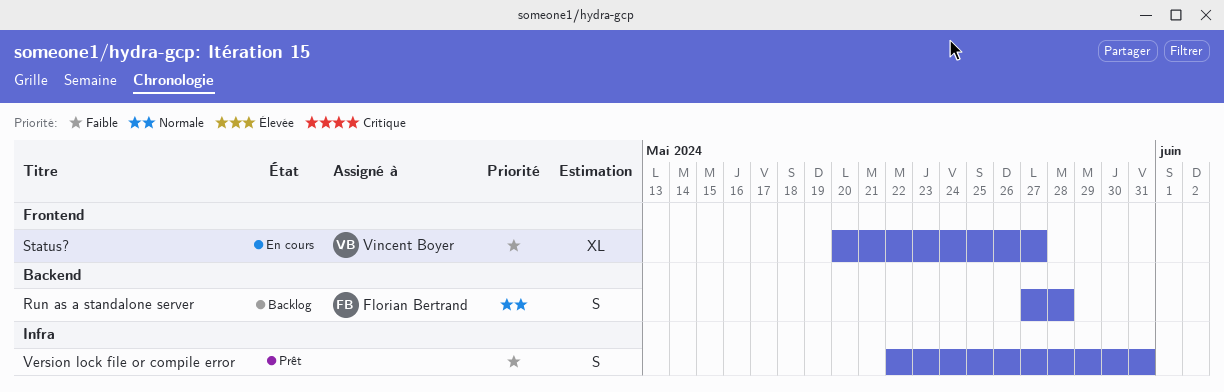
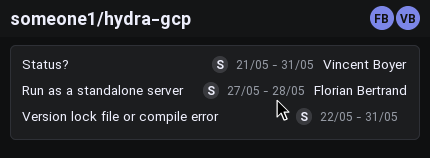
Status?, estimate: XL -> S
Status?, start: May 20 -> May 21
Status?, due: May 27 -> May 31

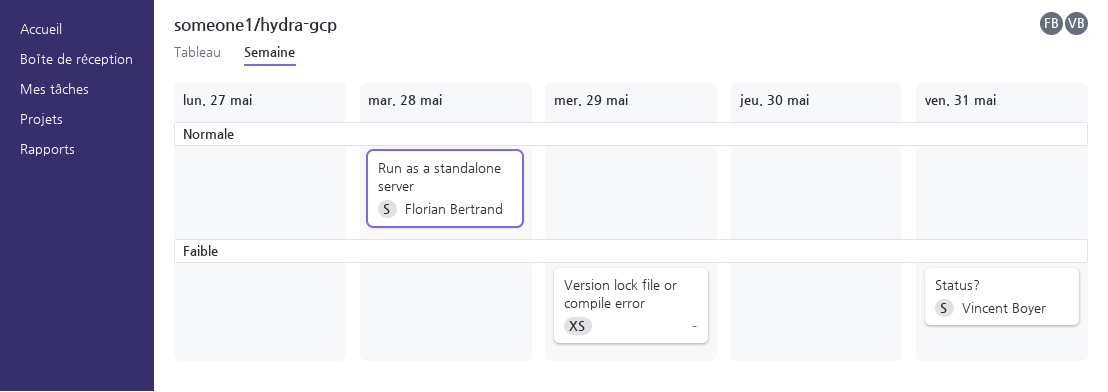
Version lock file or compile error, estimate: S -> XS
Version lock file or compile error, due: May 31 -> May 29

